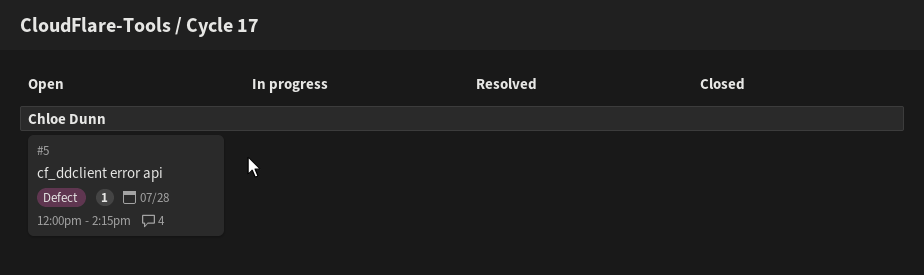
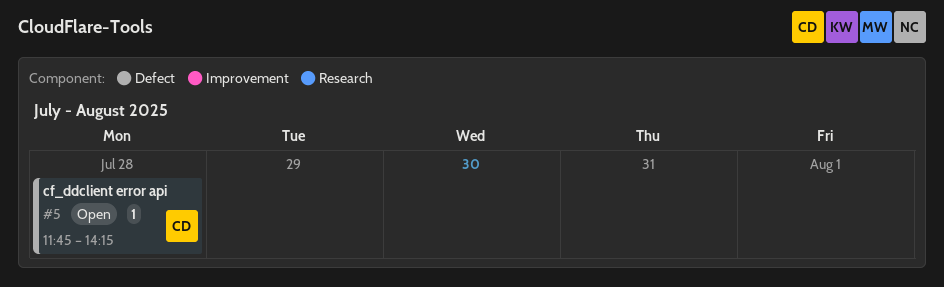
#5, begins: 12:00 -> 11:45

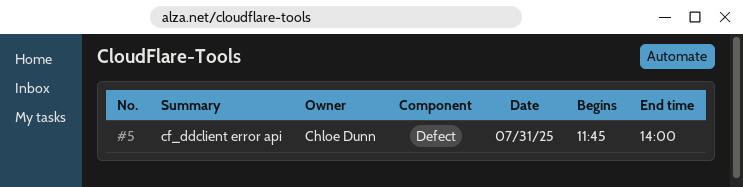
#5, day: Jul 28 -> Jul 31
#5, ends: 14:15 -> 14:00

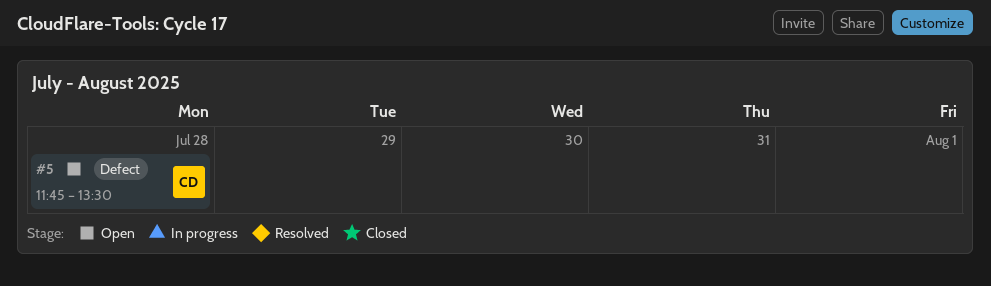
#5, day: Jul 31 -> Jul 28
#5, ends: 14:00 -> 13:30

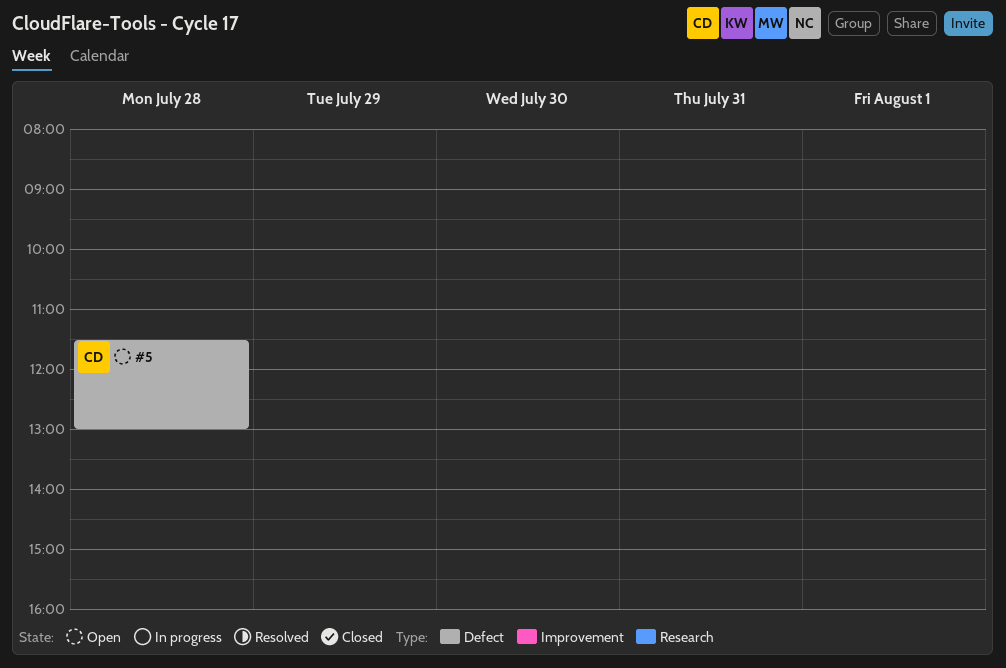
#5, begins: 11:45 -> 11:30
#5, ends: 13:30 -> 13:00

